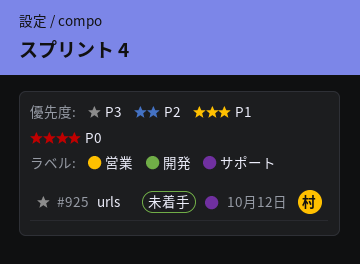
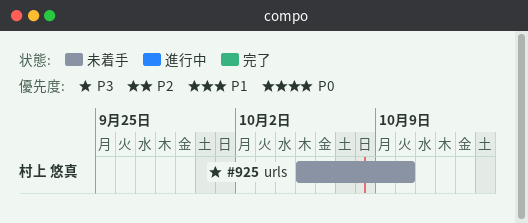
#925, due: Oct 12 -> Oct 10

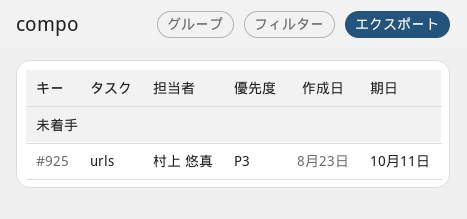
#925, due: Oct 10 -> Oct 11

